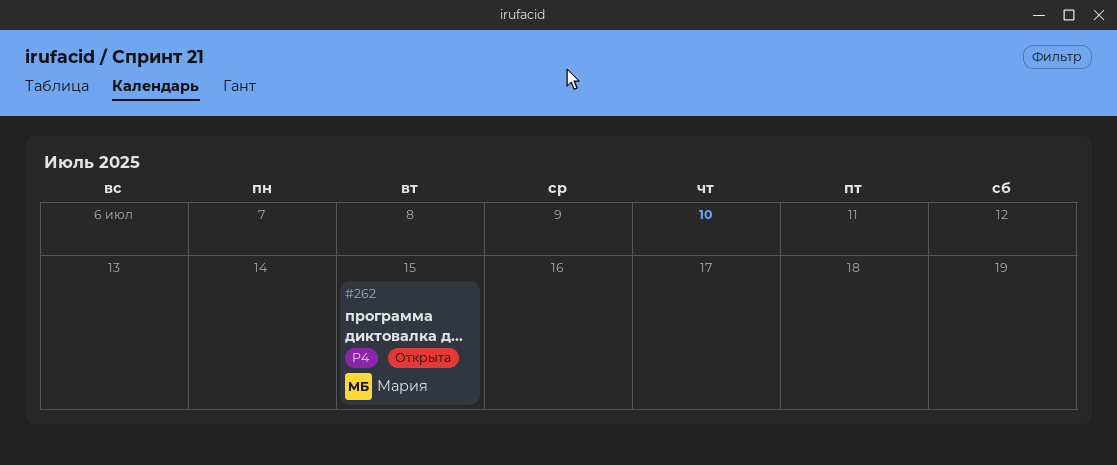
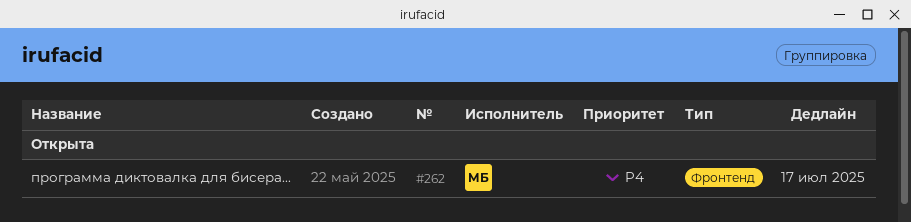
#262, due: Jul 15 -> Jul 17

